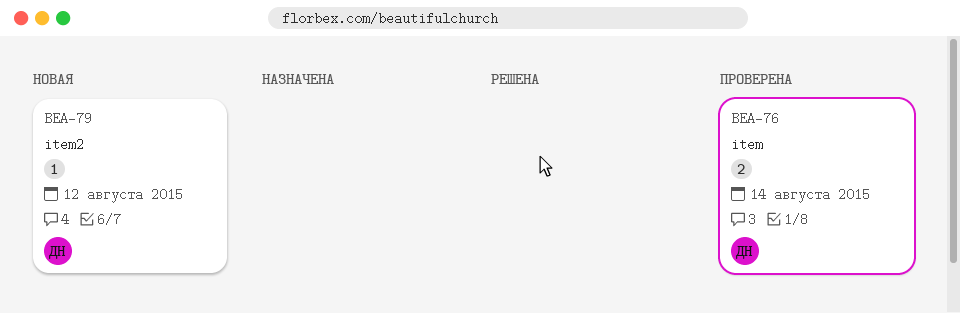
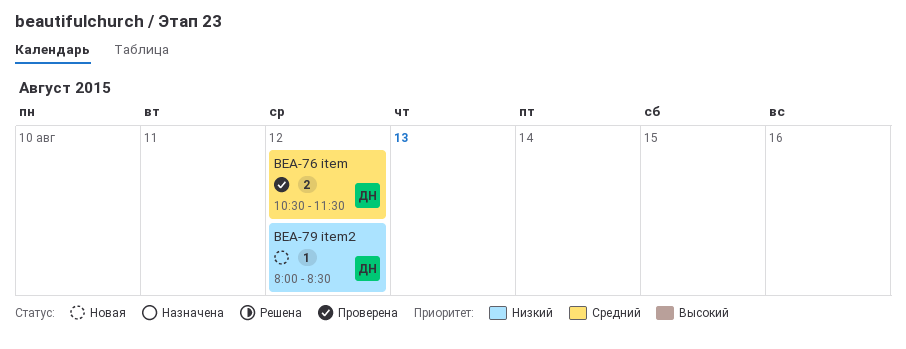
BEA-76, day: Aug 14 -> Aug 12

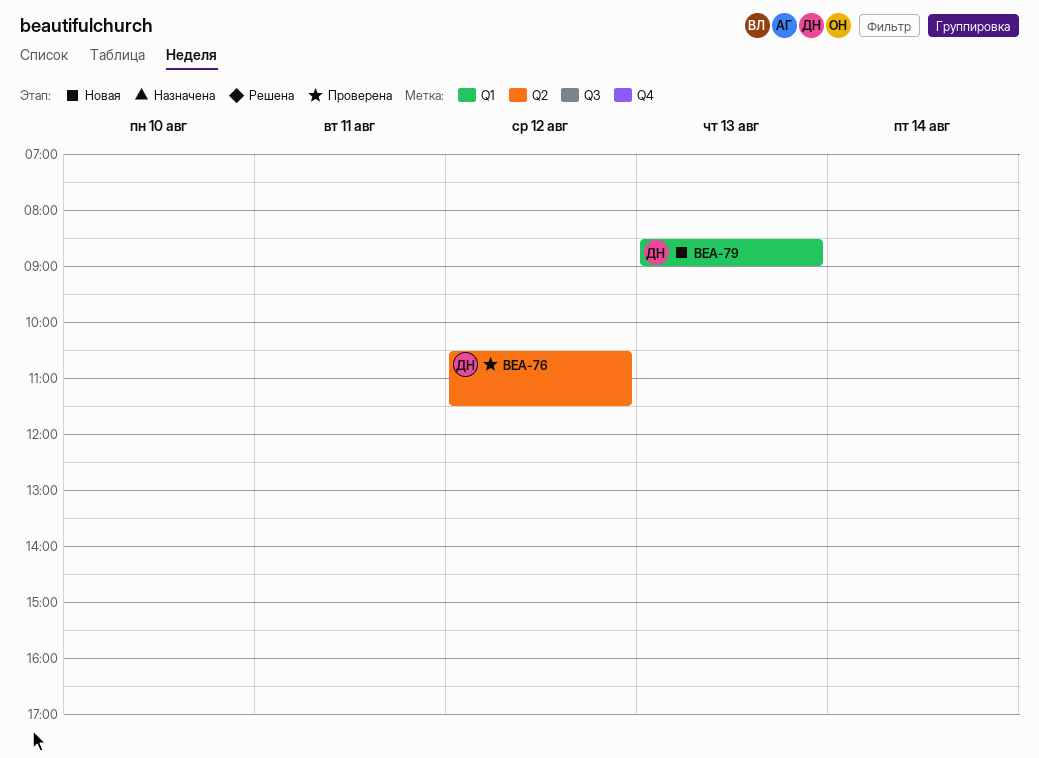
BEA-79, day: Aug 12 -> Aug 13
BEA-79, begins: 08:00 -> 08:30
BEA-79, ends: 08:30 -> 09:00

